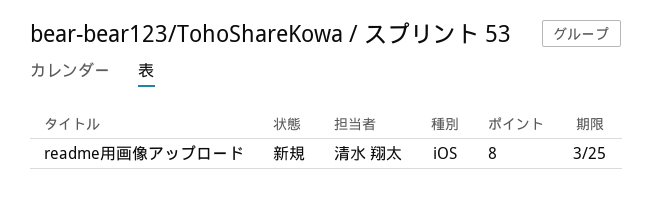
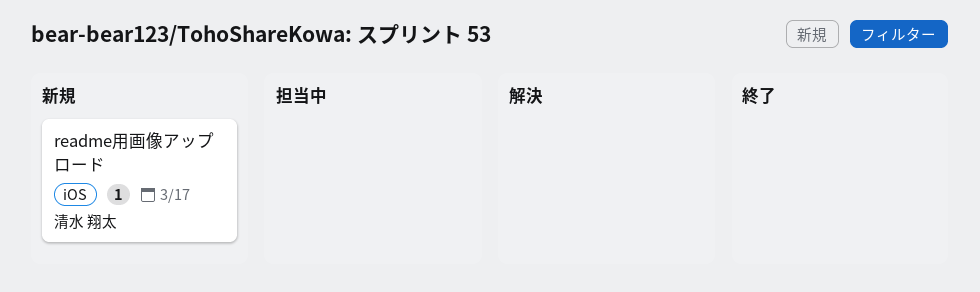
readme用画像アップロード, estimate: 8 -> 1
readme用画像アップロード, due: Mar 25 -> Mar 17

